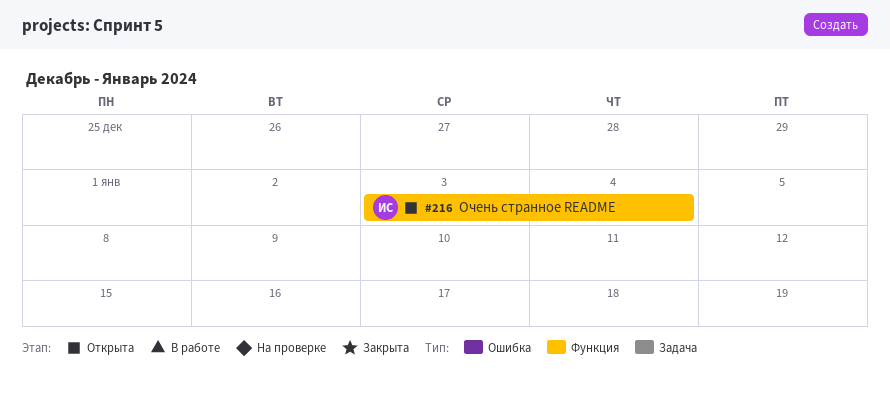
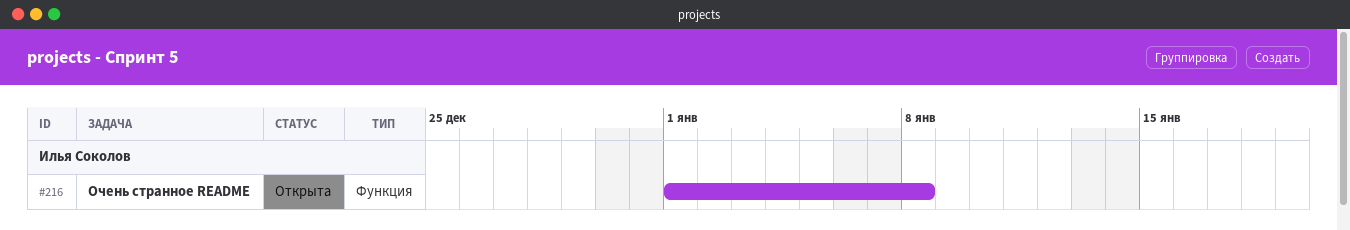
#216, start: Jan 3 -> Jan 1
#216, due: Jan 4 -> Jan 8

